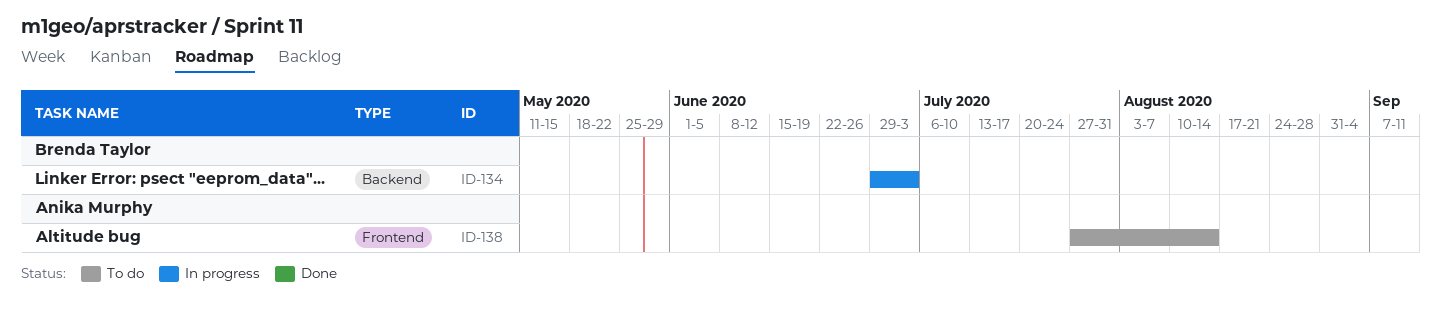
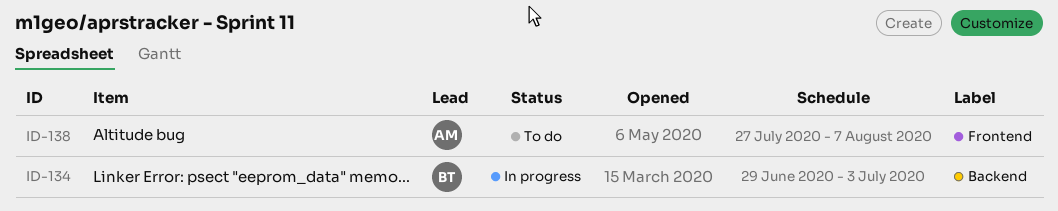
ID-138, due: Aug 14 -> Aug 7

